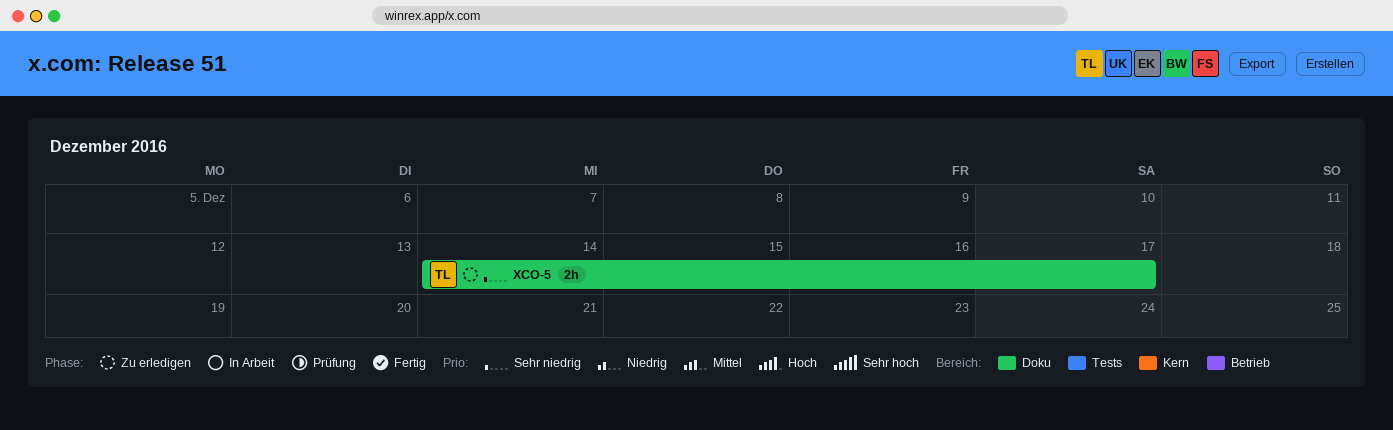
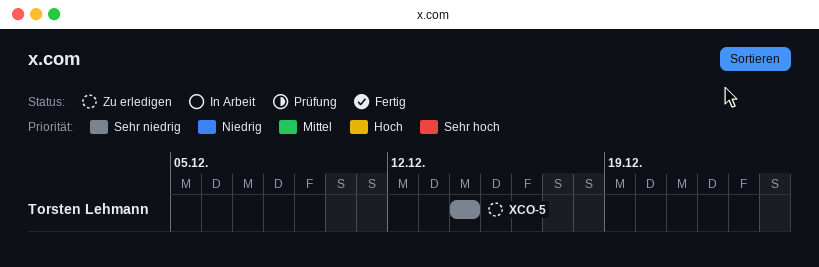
XCO-5, due: Dec 17 -> Dec 14

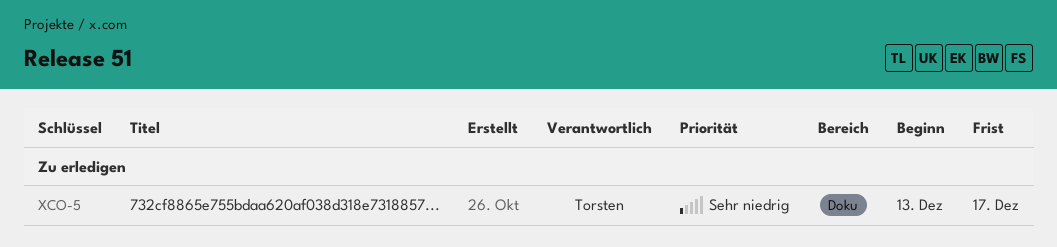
XCO-5, start: Dec 14 -> Dec 13
XCO-5, due: Dec 14 -> Dec 17

